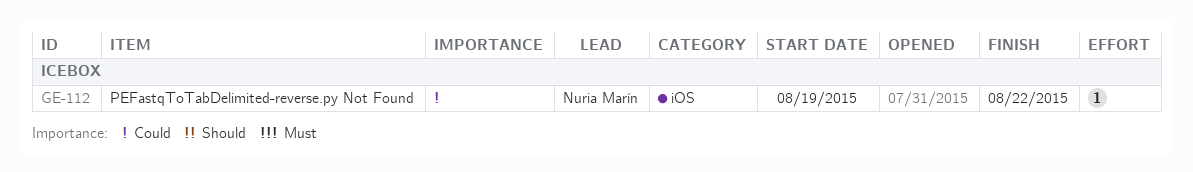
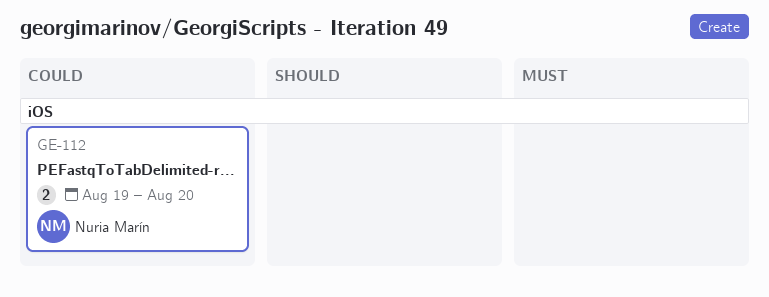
GE-112, estimate: 1 -> 2
GE-112, due: Aug 22 -> Aug 20

